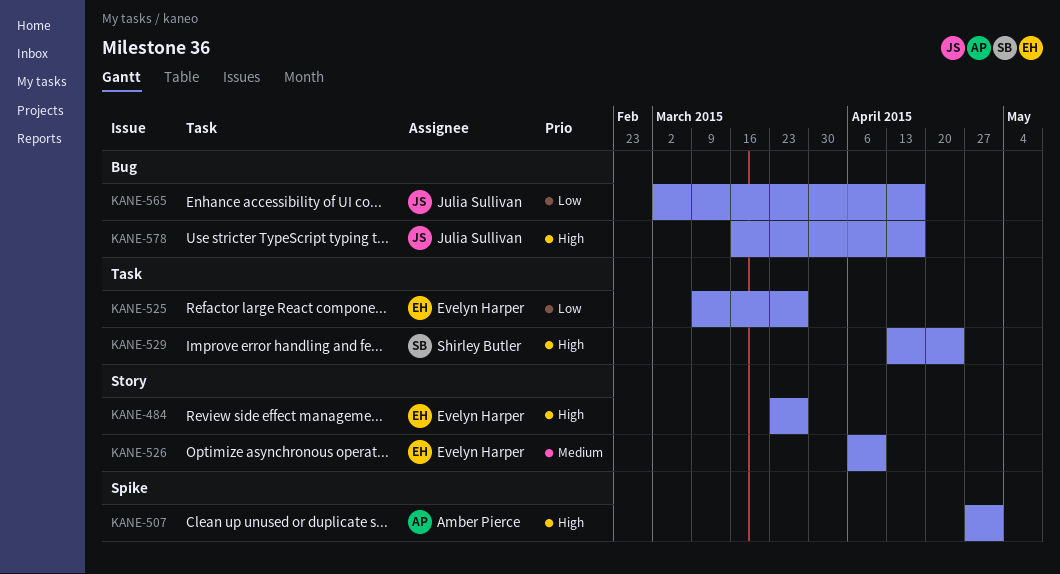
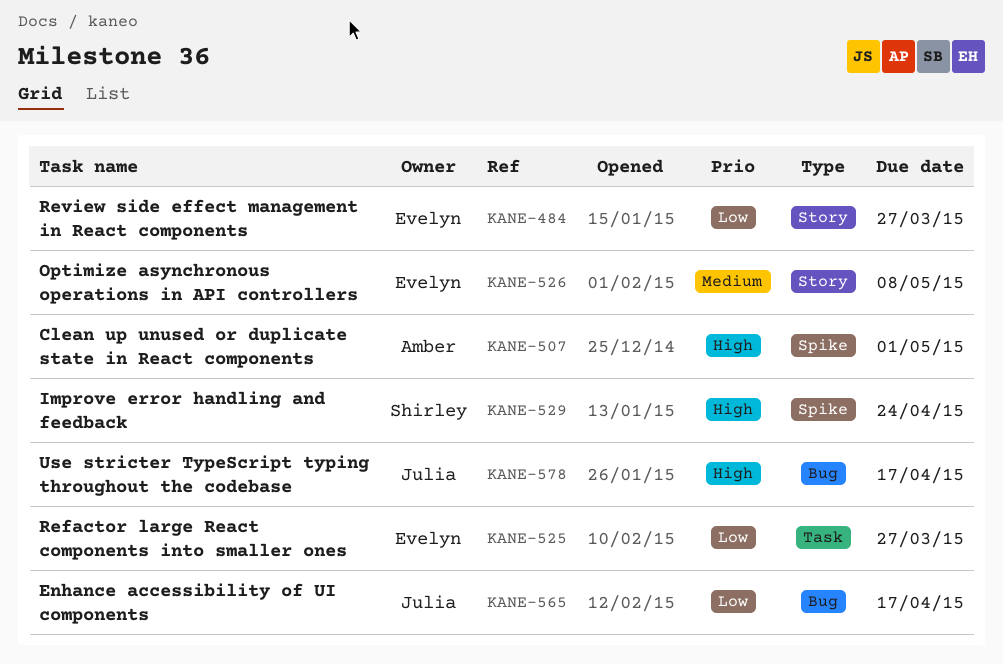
KANE-484, priority: High -> Low
KANE-526, due: Apr 10 -> May 8
KANE-529, label: Task -> Spike

